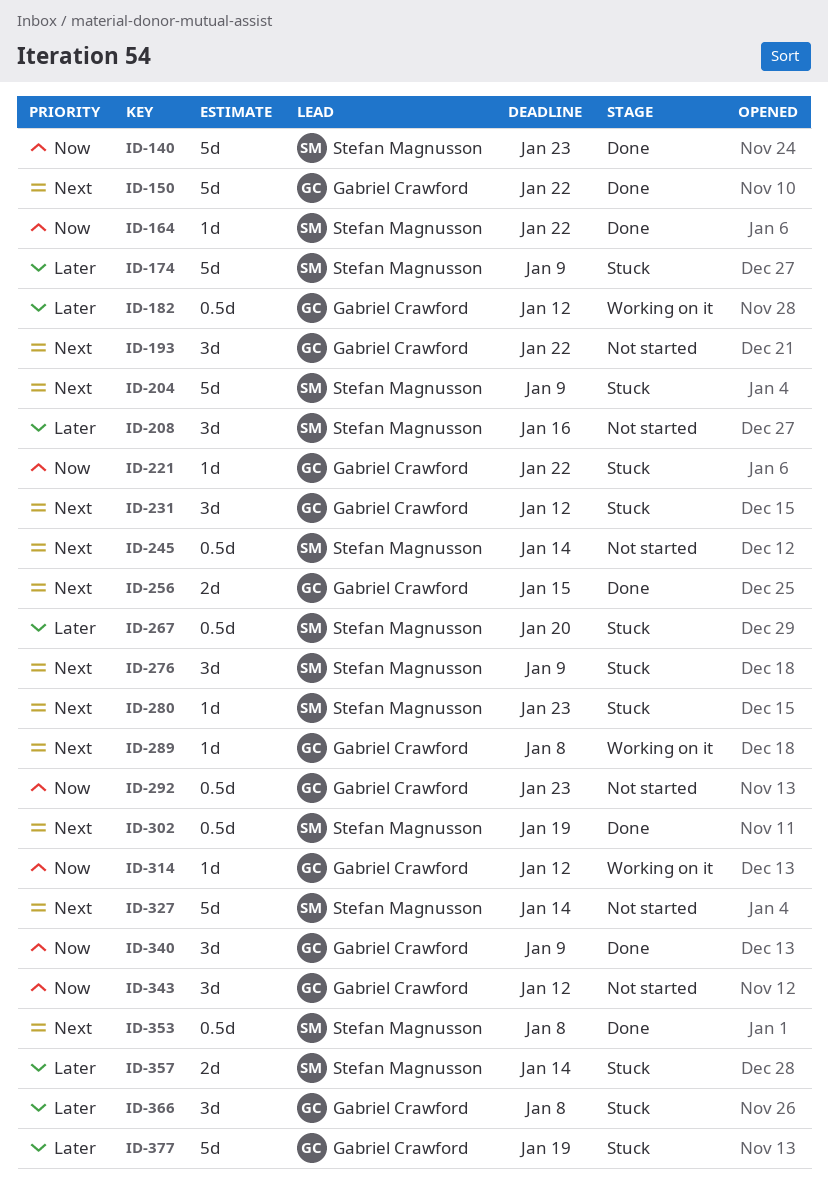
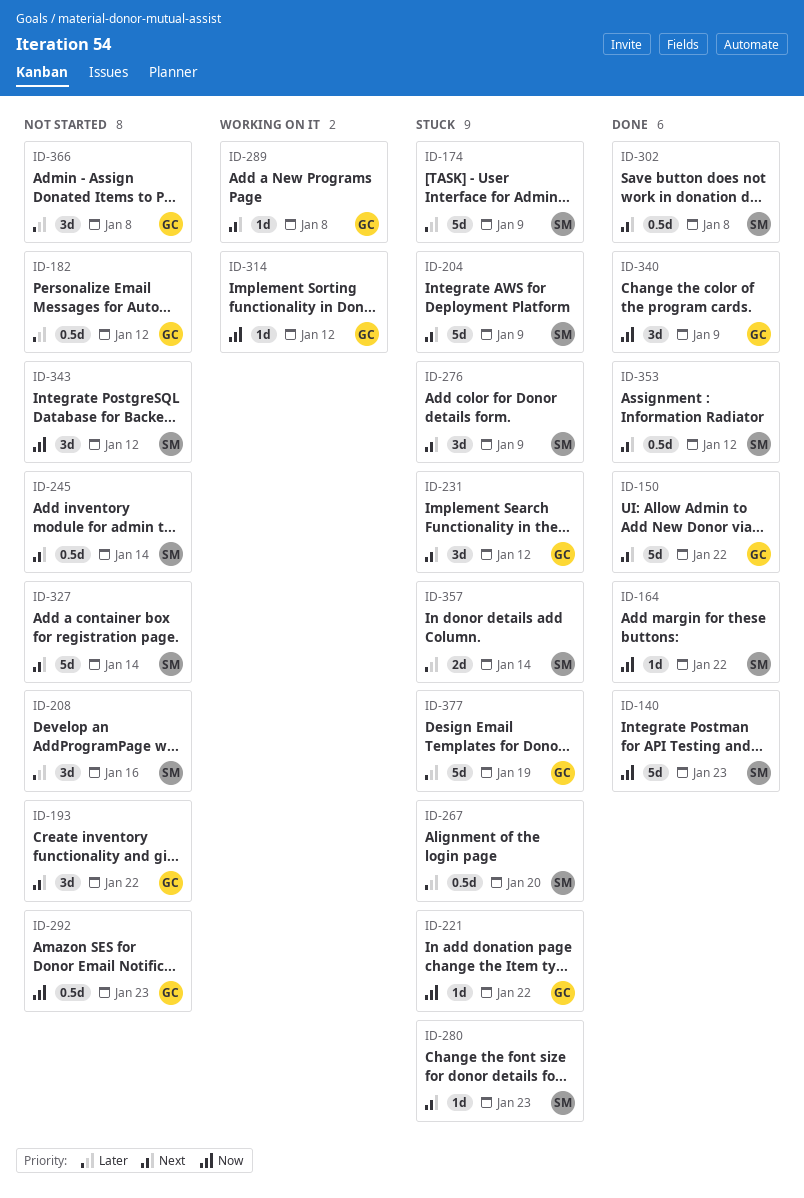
ID-182, status: Working on it -> Not started
ID-256: present -> none
ID-302, due: Jan 19 -> Jan 8
ID-343, owner: Gabriel Crawford -> Stefan Magnusson
ID-353, due: Jan 8 -> Jan 12
ID-366, status: Stuck -> Not started

